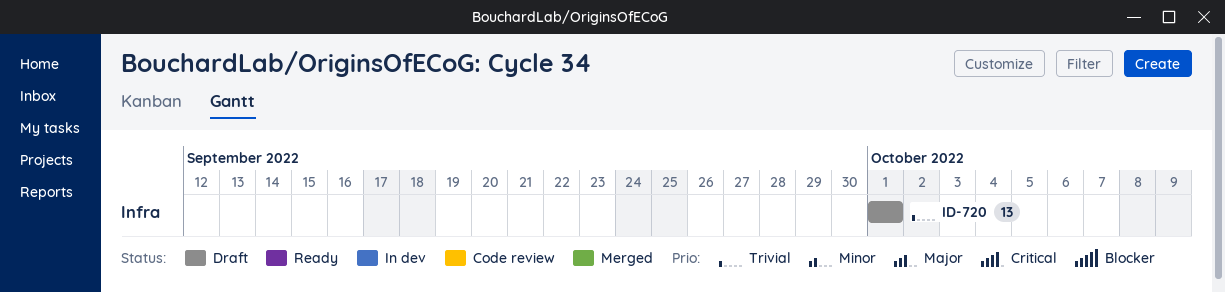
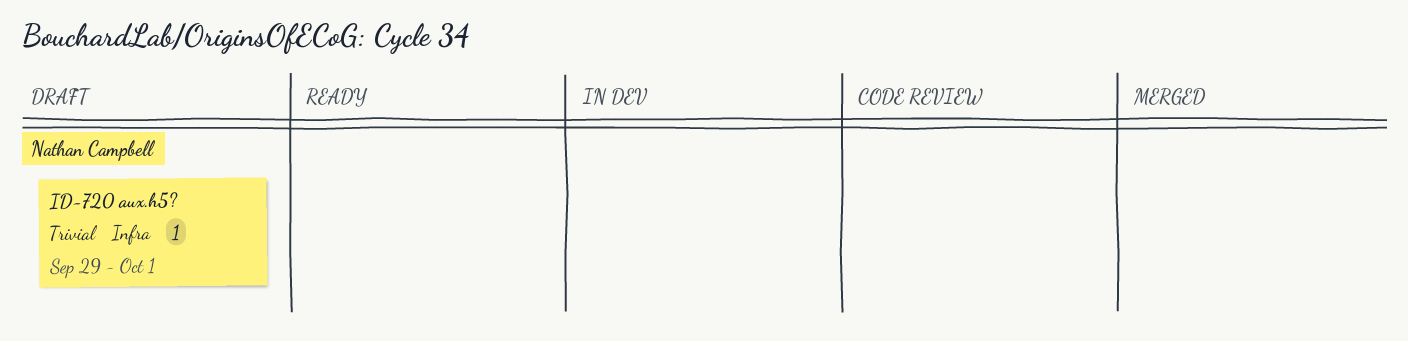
ID-720, estimate: 13 -> 1
ID-720, start: Oct 1 -> Sep 29

